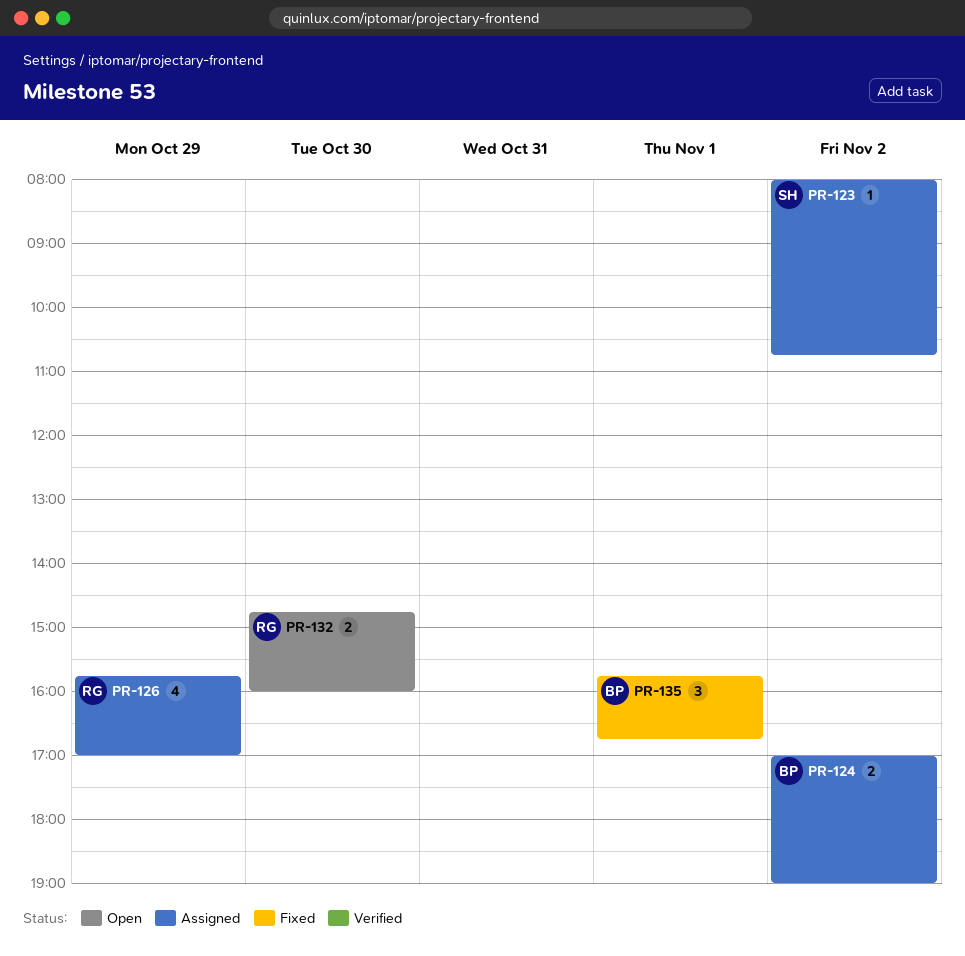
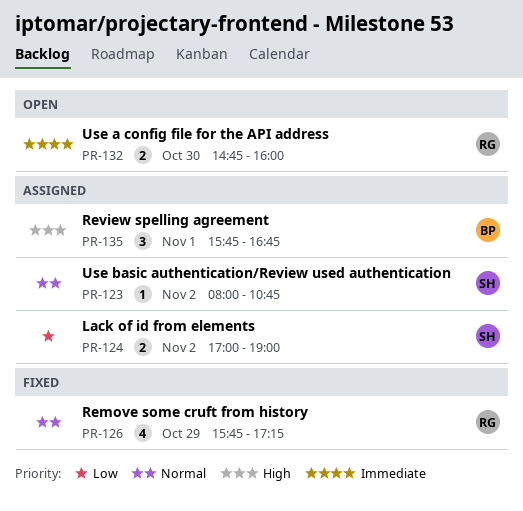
PR-124, owner: BP -> SH
PR-126, status: Assigned -> Fixed
PR-126, ends: 17:00 -> 17:15
PR-135, status: Fixed -> Assigned

